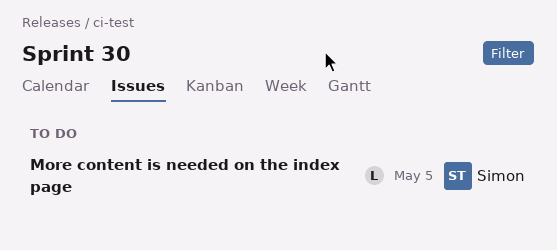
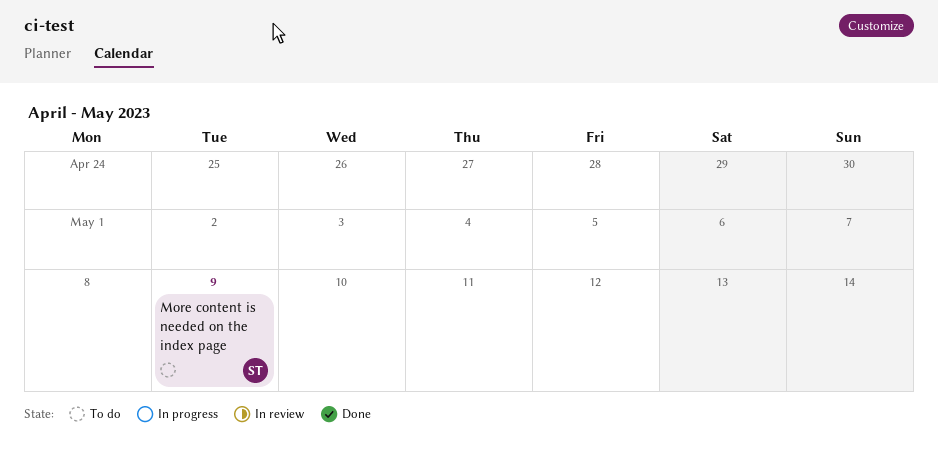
More content is needed on the index page, due: May 5 -> May 9

